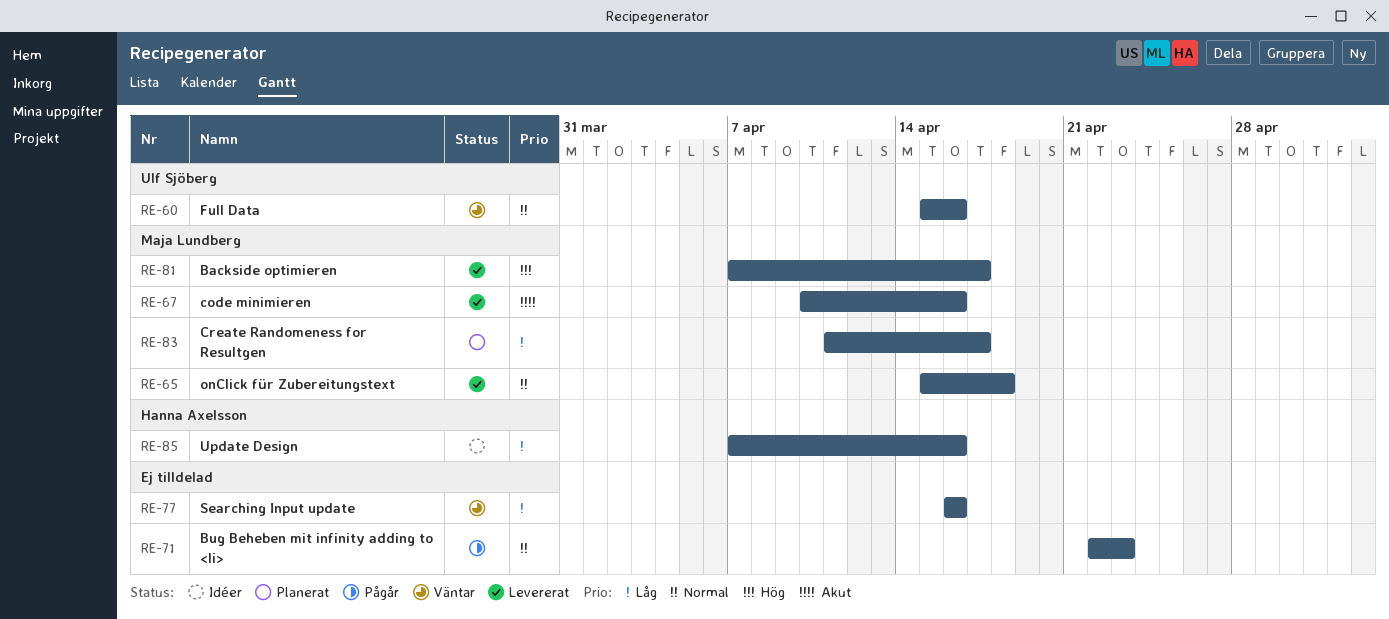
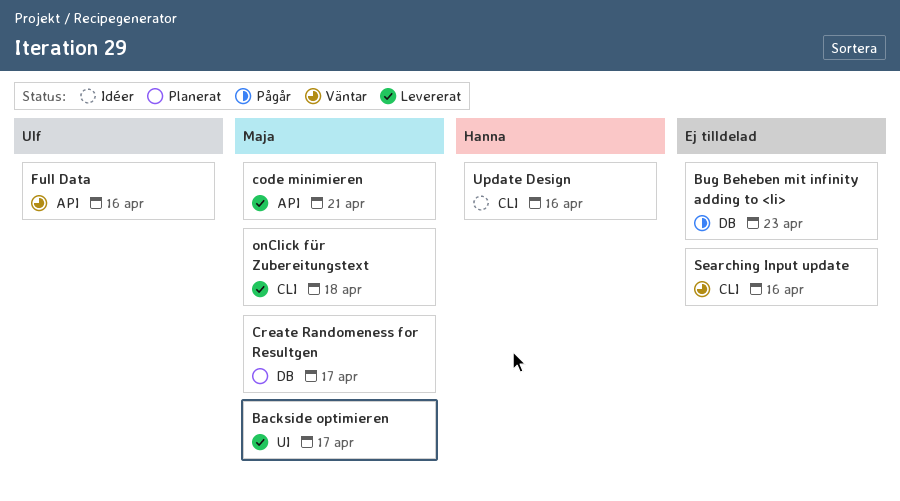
code minimieren, due: Apr 16 -> Apr 21

